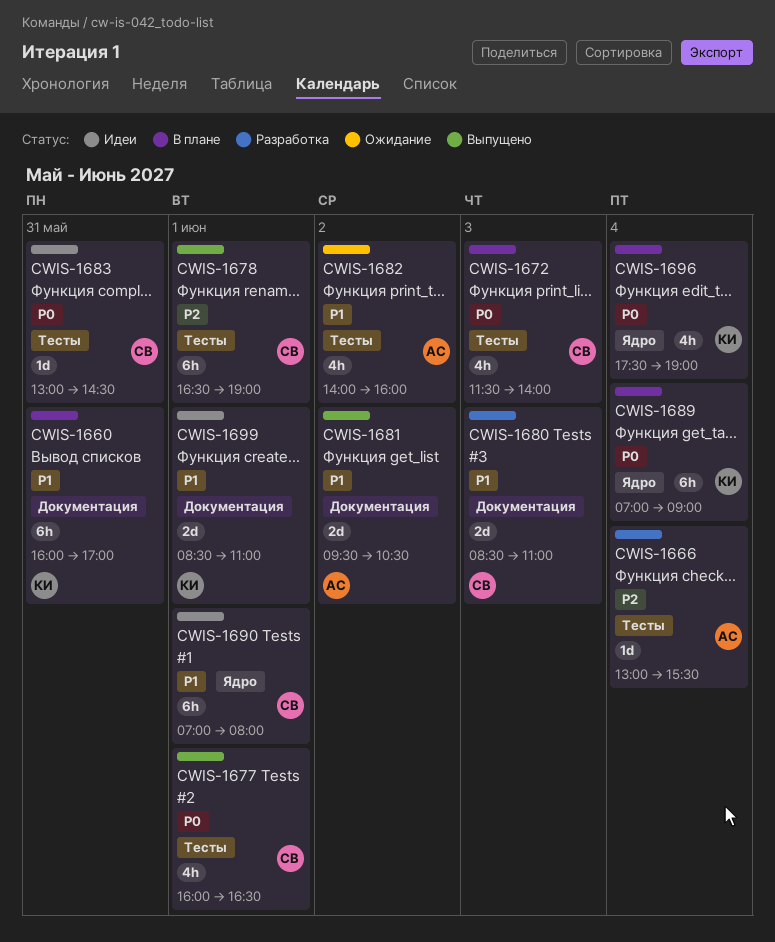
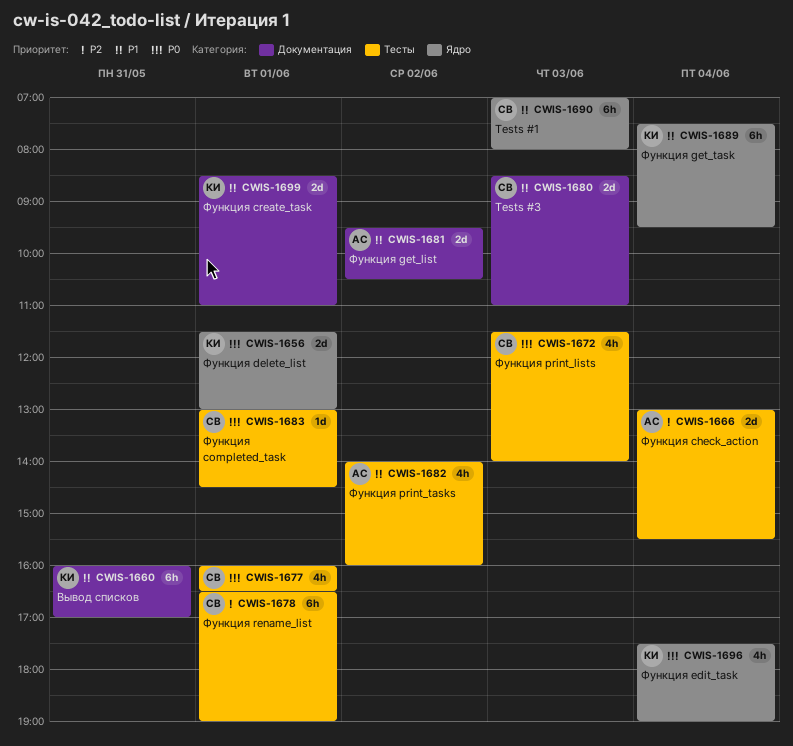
CWIS-1656: none -> present
CWIS-1666, estimate: 1d -> 2d
CWIS-1683, day: May 31 -> Jun 1
CWIS-1689, priority: P0 -> P1
CWIS-1689, begins: 07:00 -> 07:30
CWIS-1689, ends: 09:00 -> 09:30
CWIS-1690, day: Jun 1 -> Jun 3

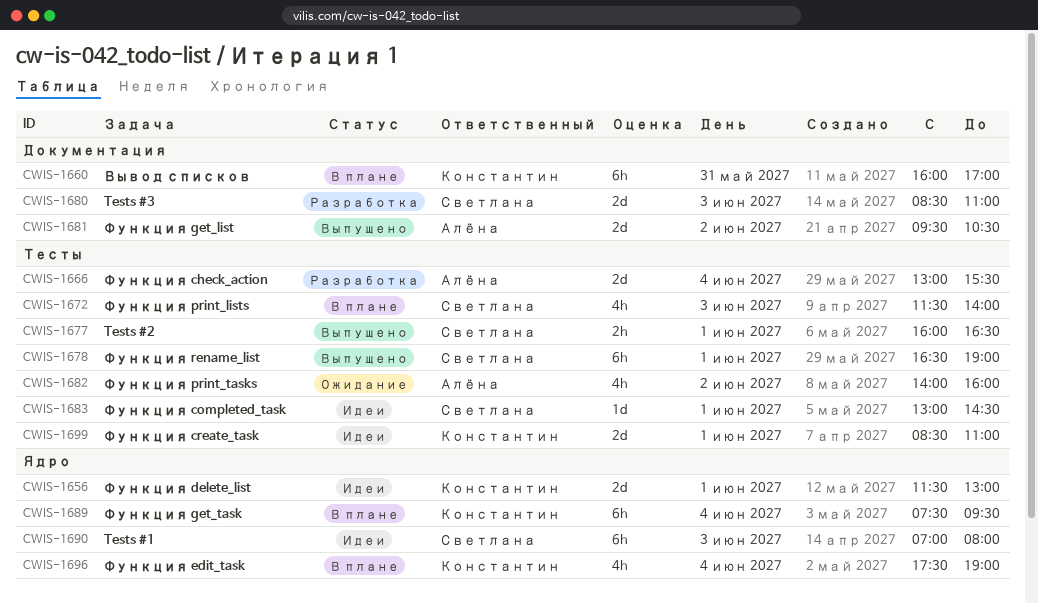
CWIS-1677, estimate: 4h -> 2h
CWIS-1699, label: Документация -> Тесты

